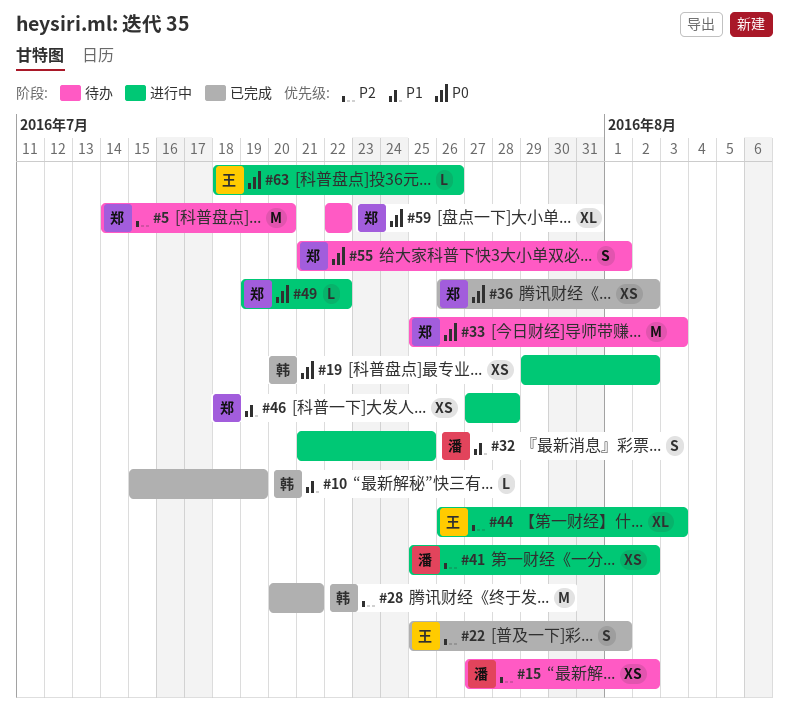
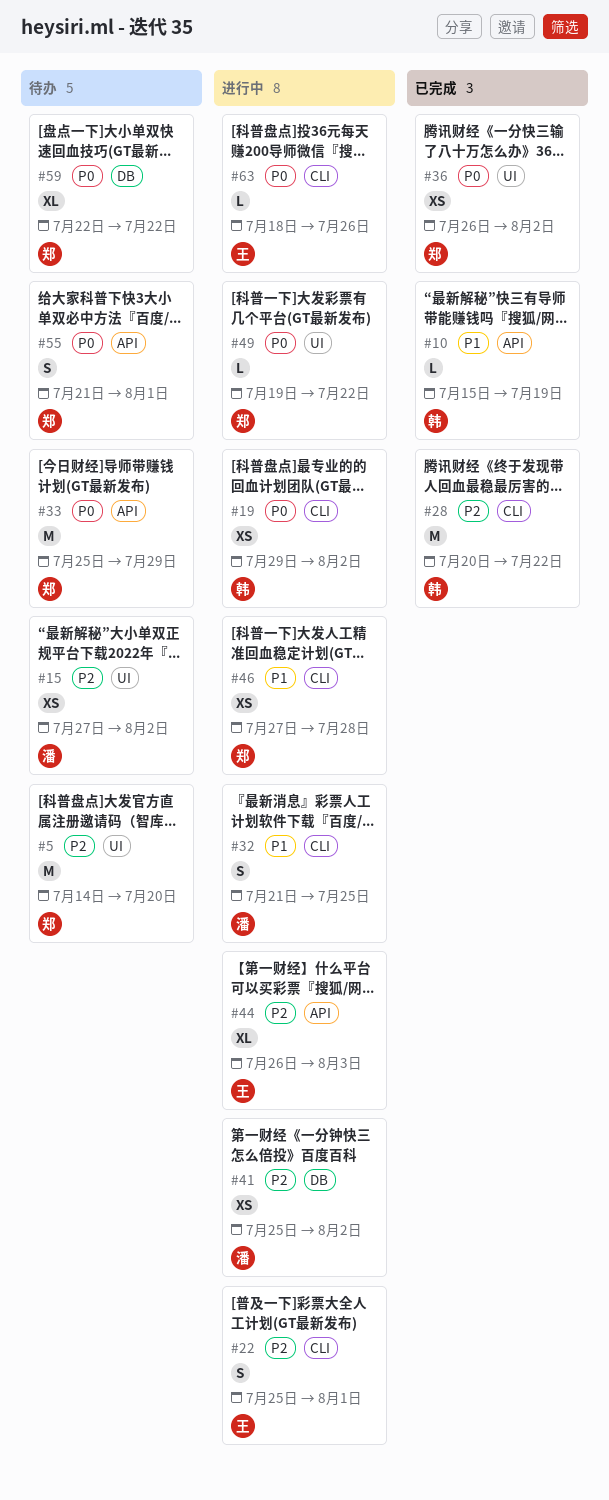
#22, status: 已完成 -> 进行中
#28, due: Jul 21 -> Jul 22
#33, due: Aug 3 -> Jul 29

